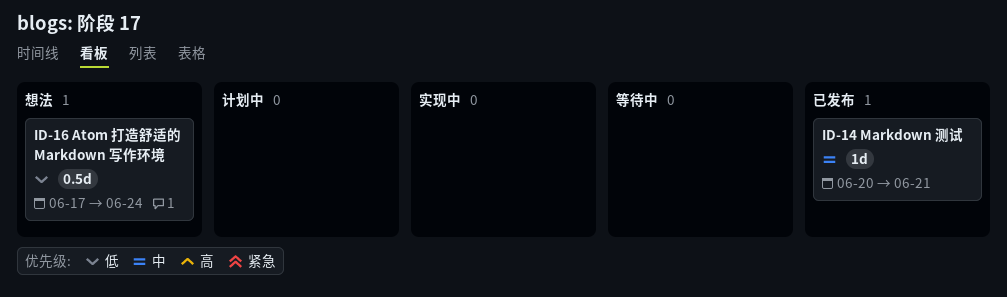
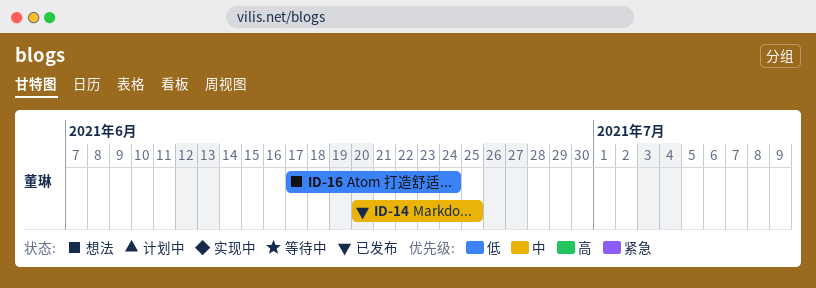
ID-14, due: Jun 21 -> Jun 25

